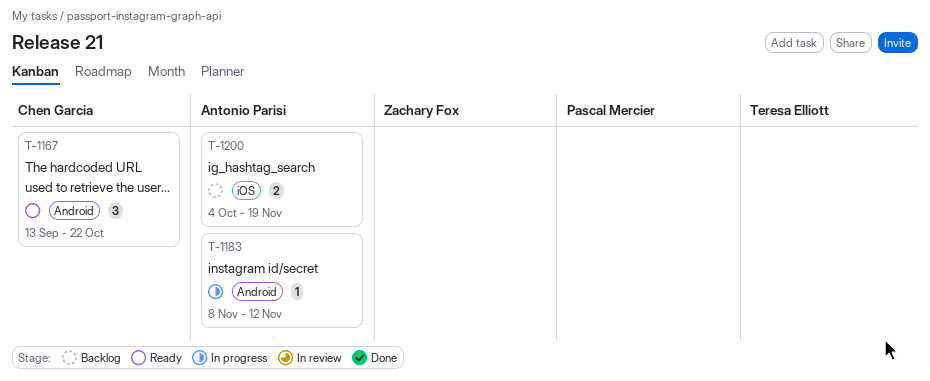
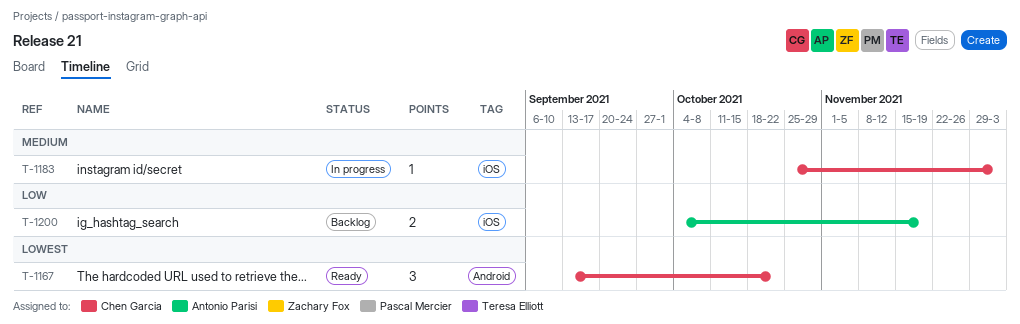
T-1183, owner: Antonio Parisi -> Chen Garcia
T-1183, label: Android -> iOS
T-1183, start: Nov 8 -> Oct 25
T-1183, due: Nov 12 -> Dec 3

